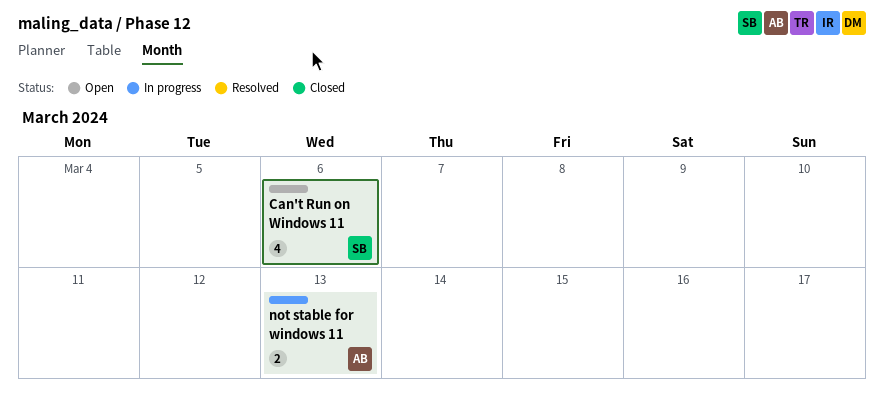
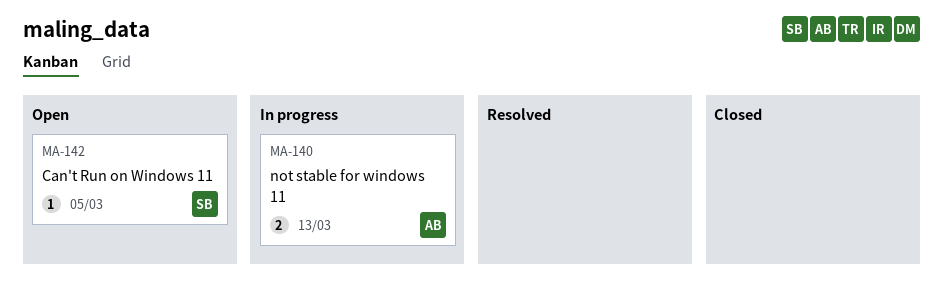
Can't Run on Windows 11, estimate: 4 -> 1
Can't Run on Windows 11, due: Mar 6 -> Mar 5

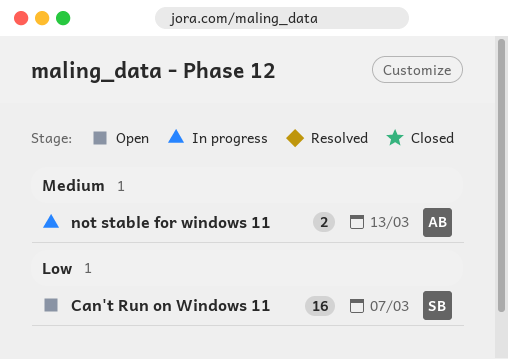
Can't Run on Windows 11, estimate: 1 -> 16
Can't Run on Windows 11, due: Mar 5 -> Mar 7

